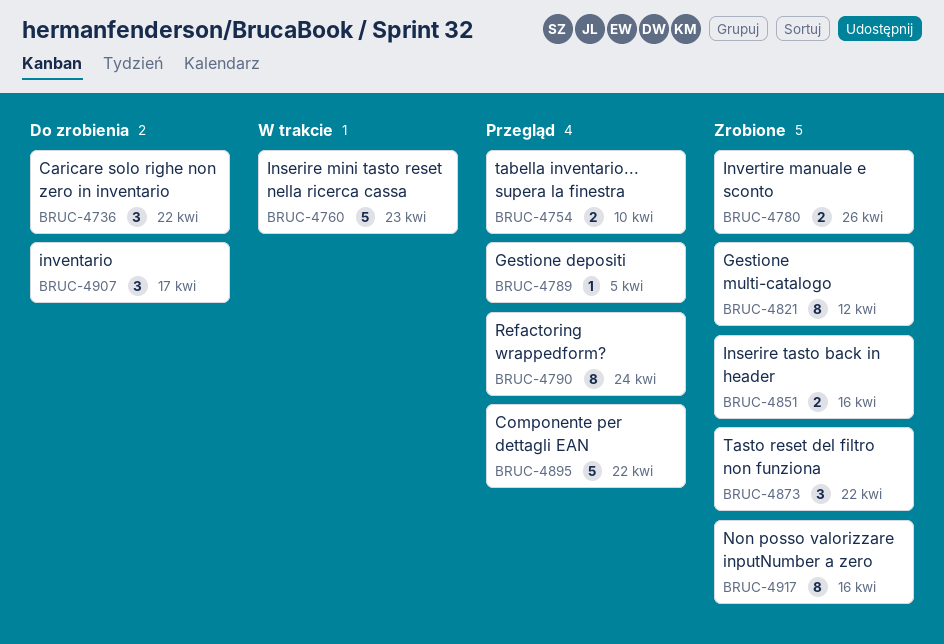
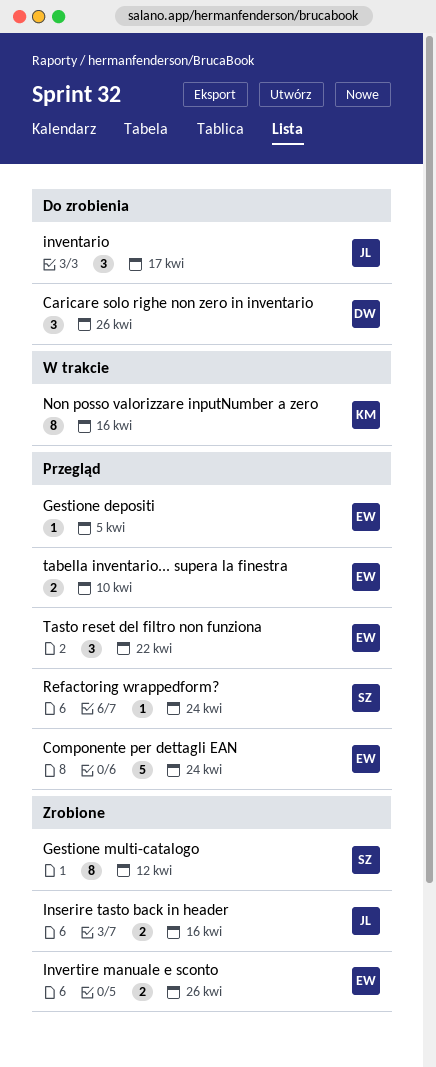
Caricare solo righe non zero in inventario, due: Apr 22 -> Apr 26
Componente per dettagli EAN, due: Apr 22 -> Apr 24
Inserire mini tasto reset nella ricerca cassa: present -> none
Non posso valorizzare inputNumber a zero, status: Zrobione -> W trakcie
Refactoring wrappedform?, estimate: 8 -> 1
Tasto reset del filtro non funziona, status: Zrobione -> Przegląd

